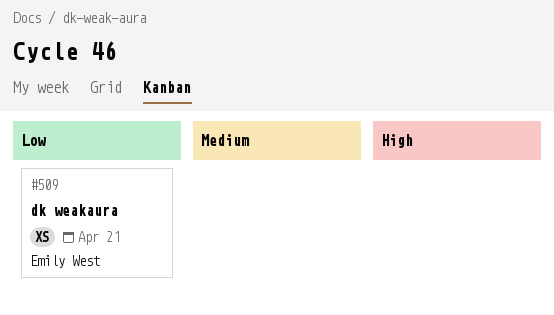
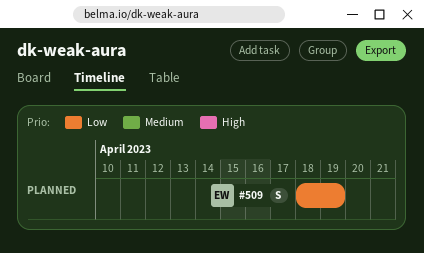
#509, estimate: XS -> S
#509, due: Apr 21 -> Apr 19

